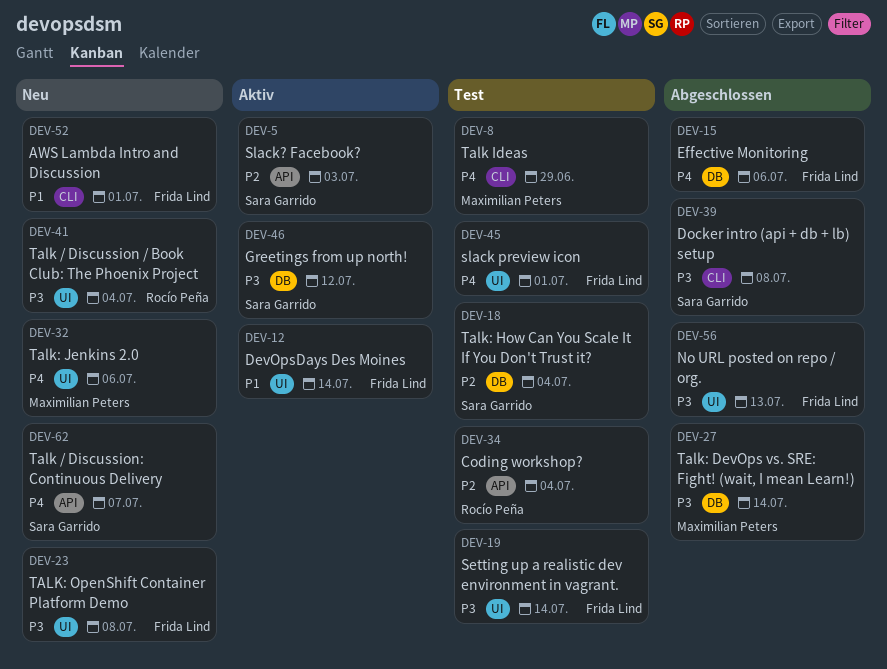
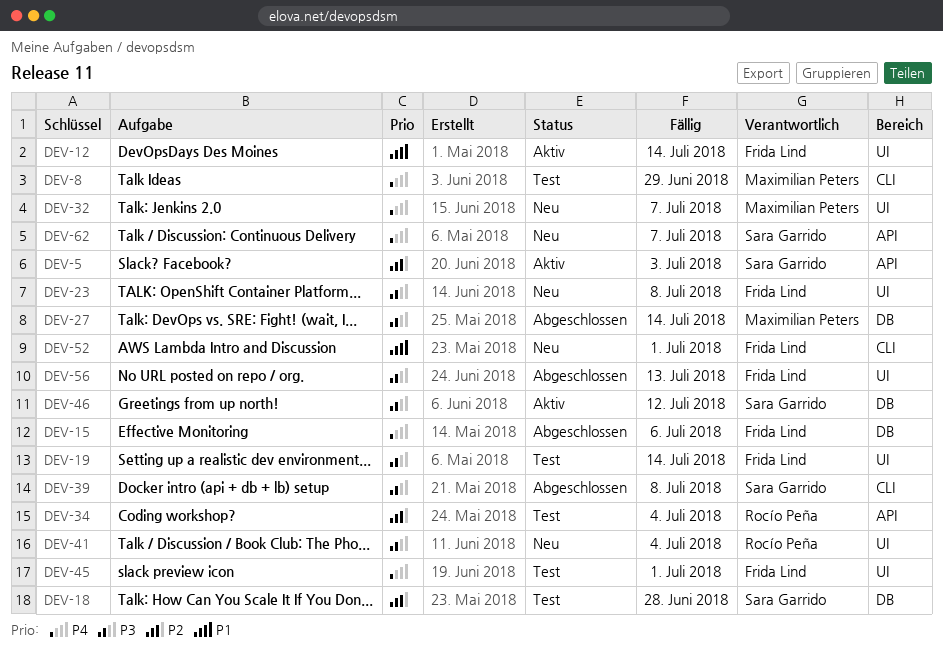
DEV-18, due: Jul 4 -> Jun 28
DEV-32, due: Jul 6 -> Jul 7

